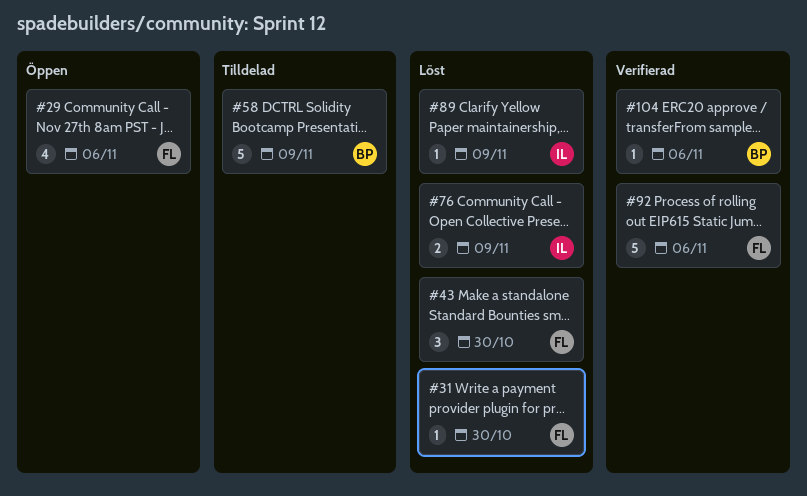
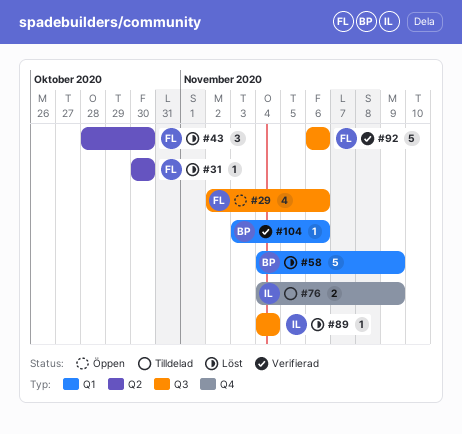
#58, status: Tilldelad -> Löst
#76, status: Löst -> Tilldelad
#89, due: Nov 9 -> Nov 4

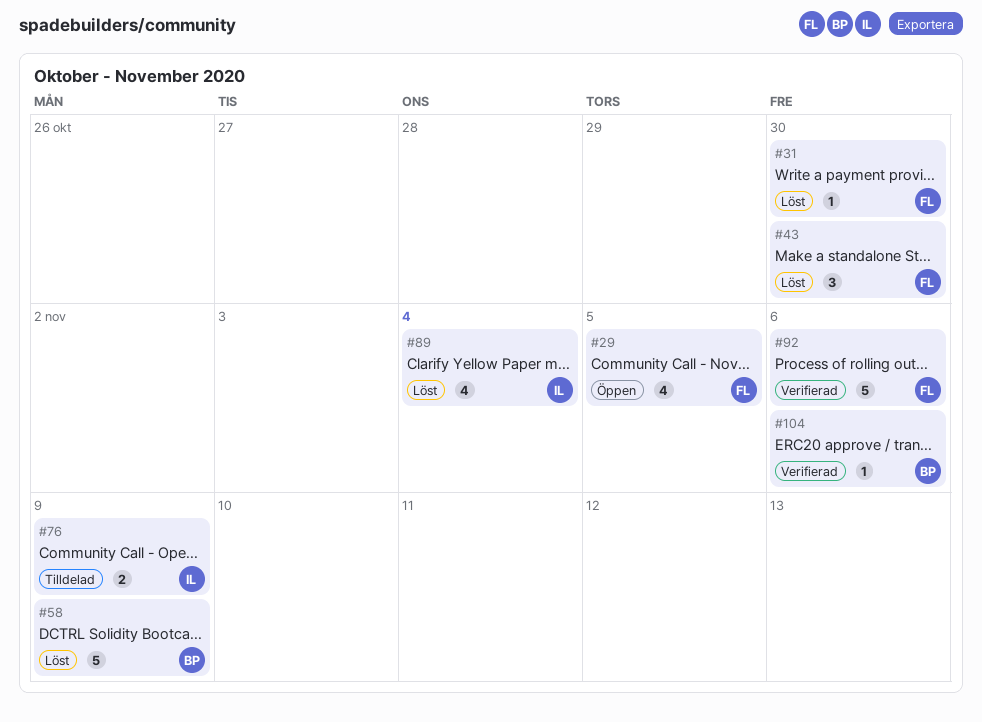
#29, due: Nov 6 -> Nov 5
#89, estimate: 1 -> 4

